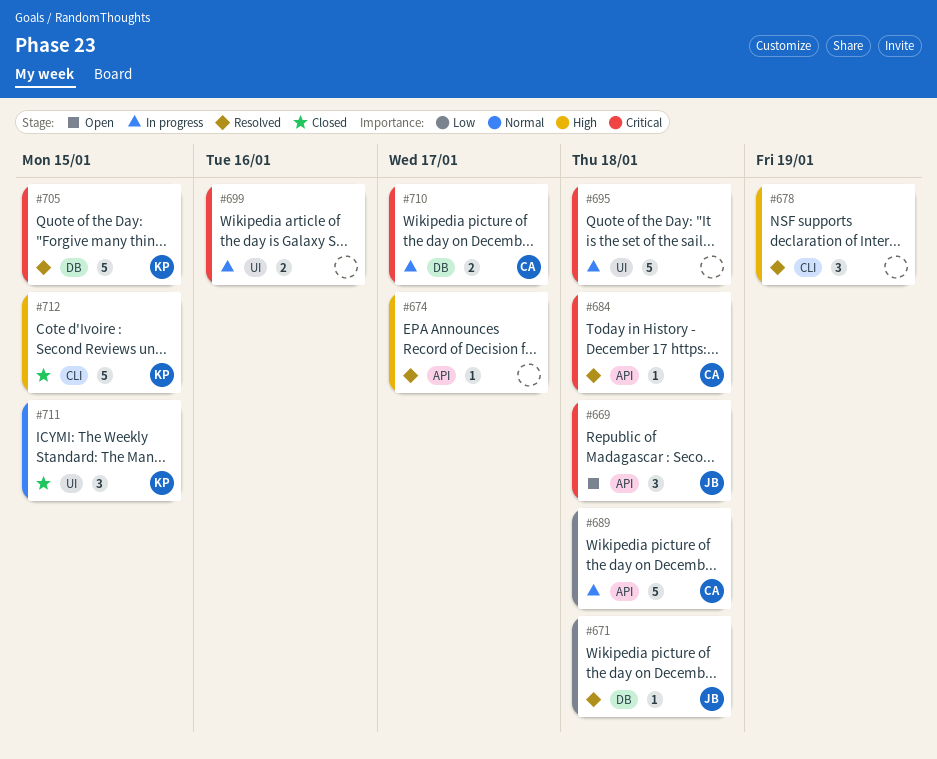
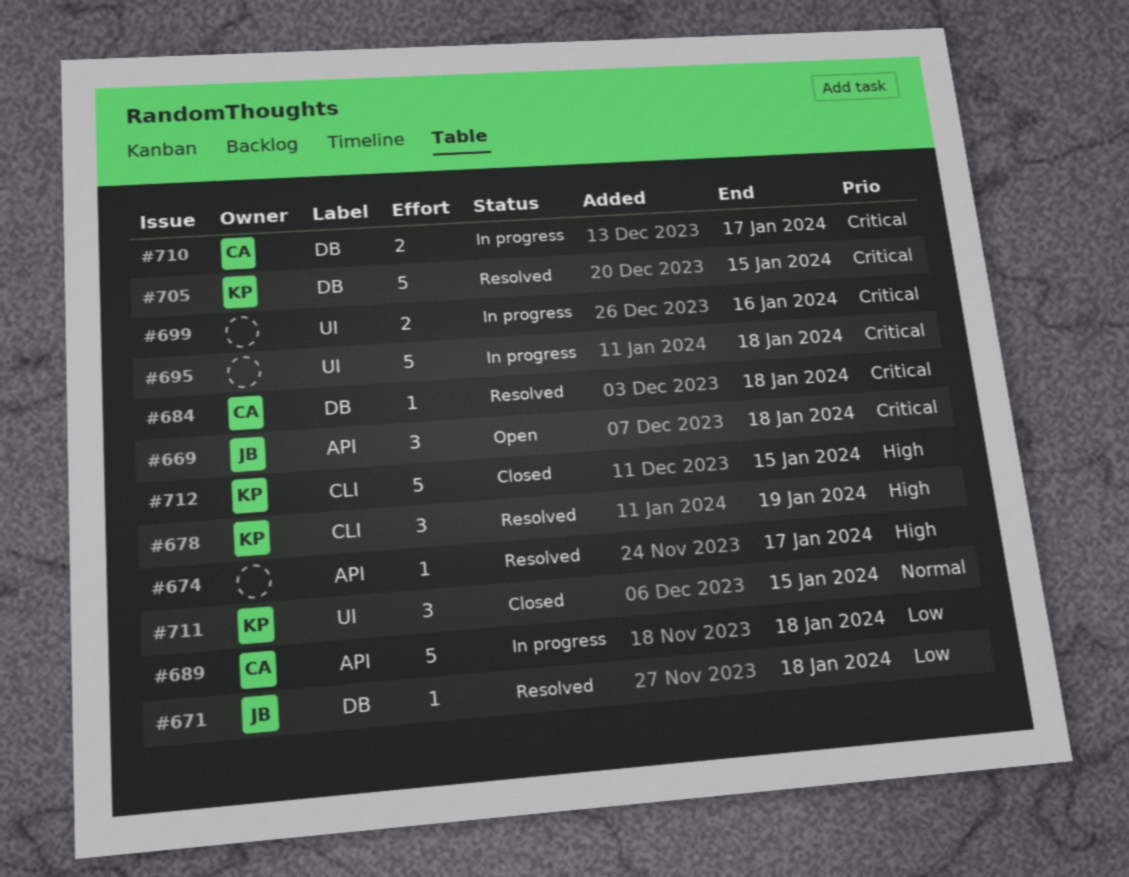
#678, owner: none -> KP
#684, label: API -> DB

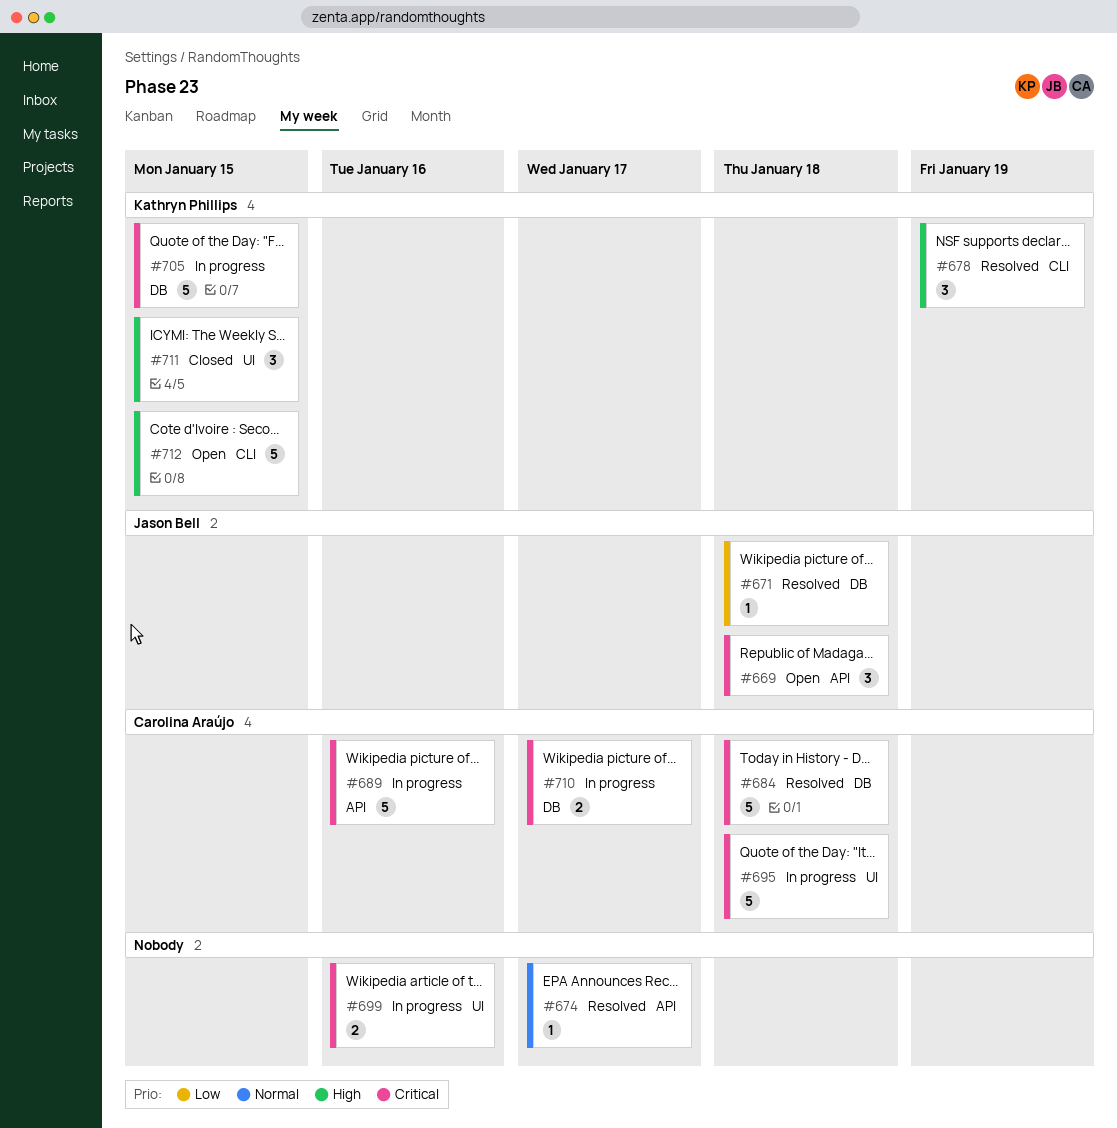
#674, priority: High -> Normal
#684, estimate: 1 -> 5
#689, priority: Low -> Critical
#689, due: Jan 18 -> Jan 16
#695, owner: none -> Carolina Araújo
#705, status: Resolved -> In progress
#711, priority: Normal -> High
#712, status: Closed -> Open

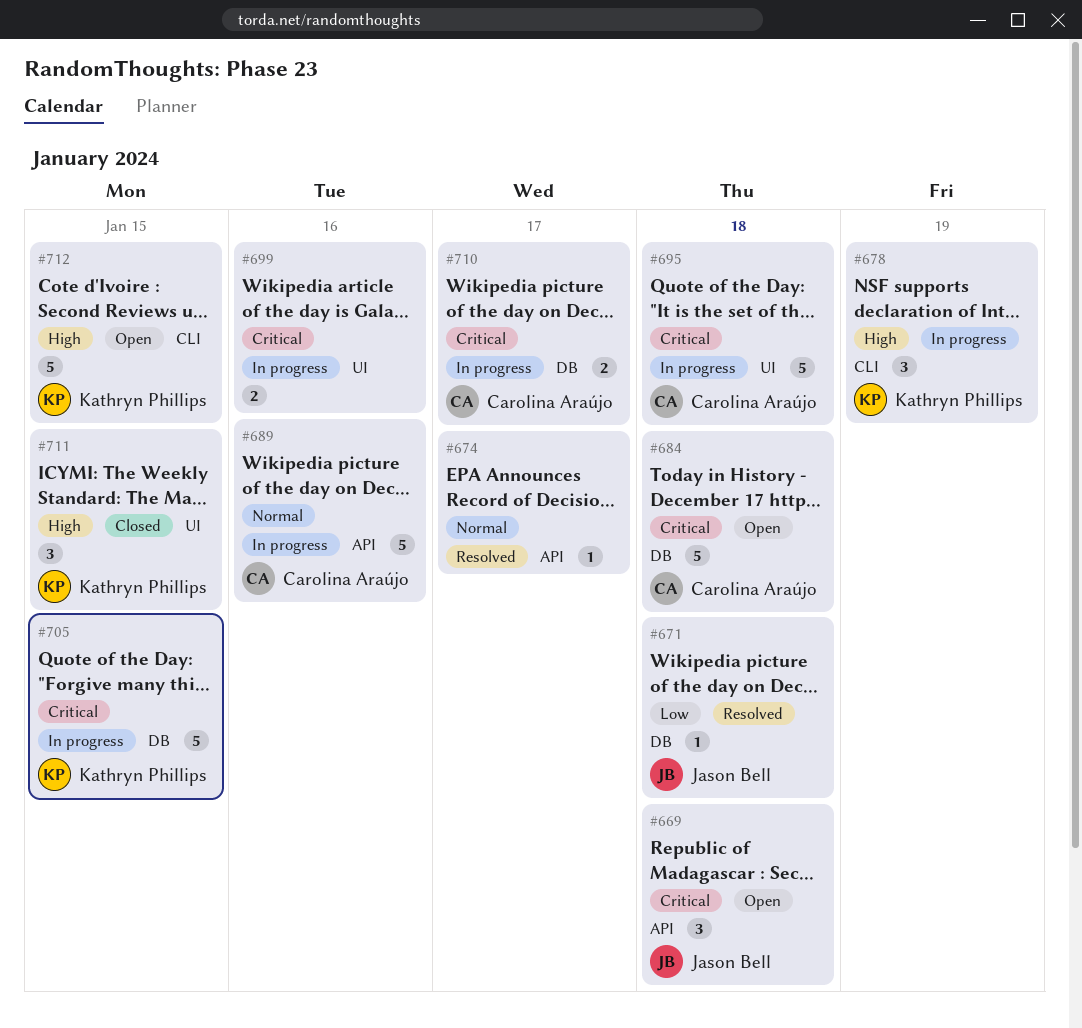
#678, status: Resolved -> In progress
#684, status: Resolved -> Open
#689, priority: Critical -> Normal

